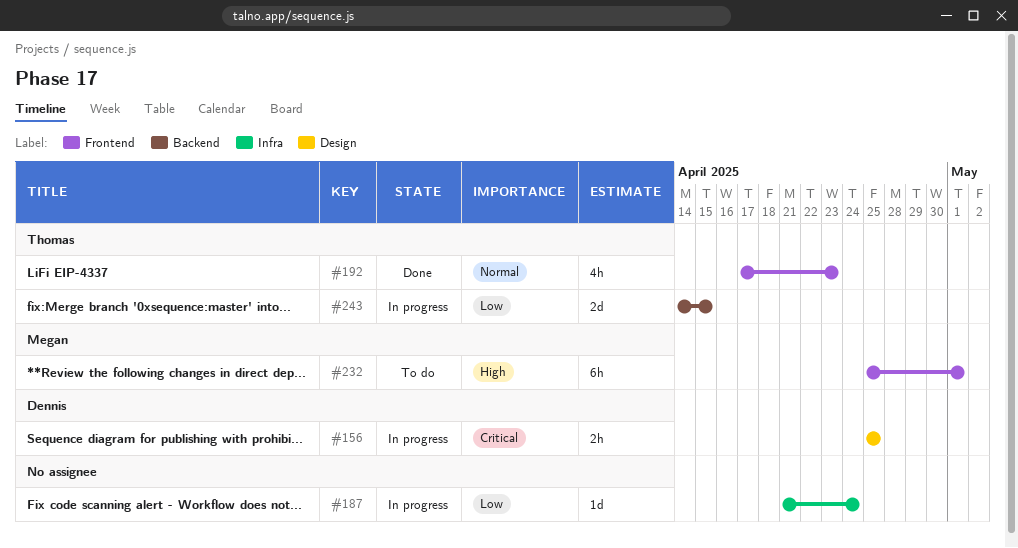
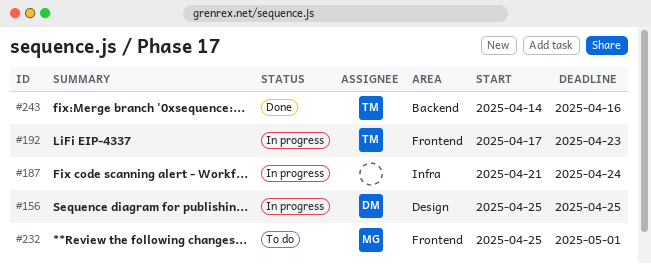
#192, status: Done -> In progress
#243, status: In progress -> Done
#243, due: Apr 15 -> Apr 16

